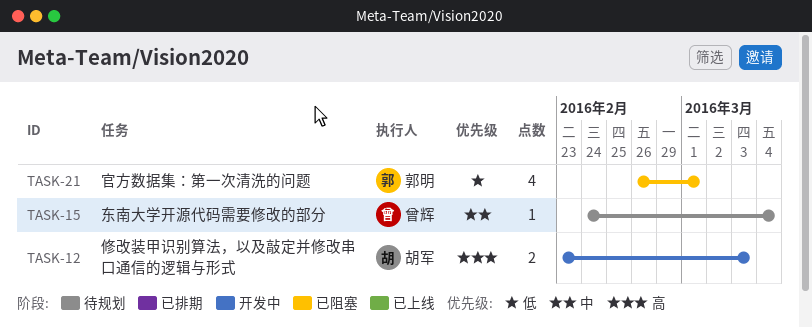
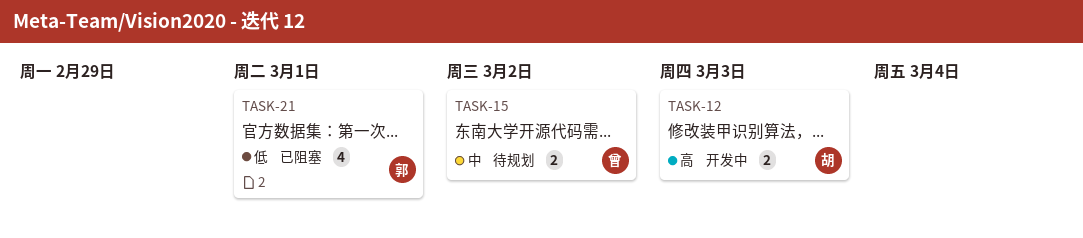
TASK-15, estimate: 1 -> 2
TASK-15, due: Mar 4 -> Mar 2

